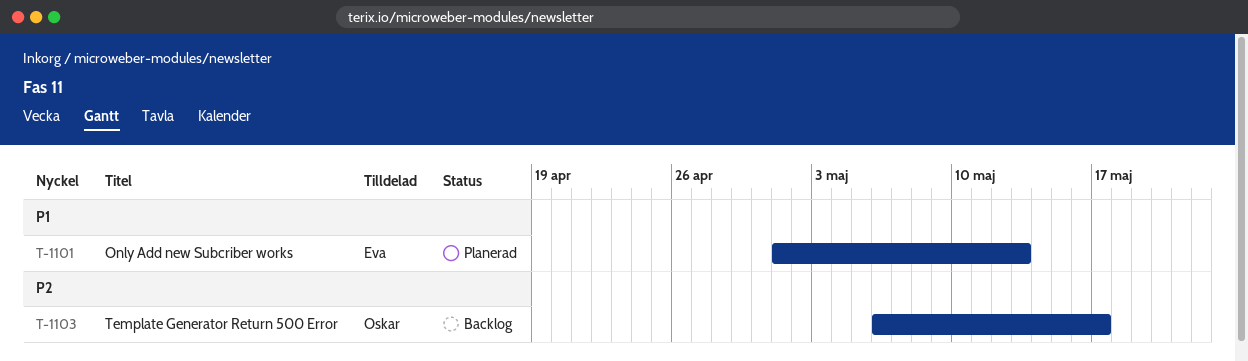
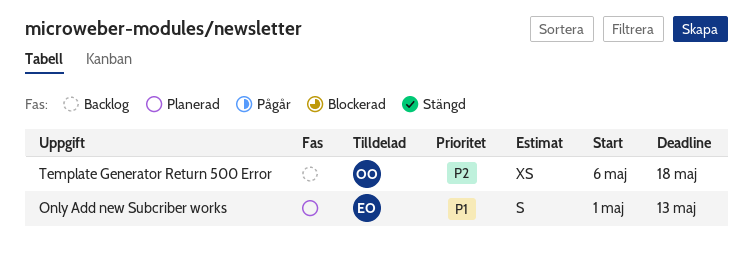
Template Generator Return 500 Error, due: May 17 -> May 18

